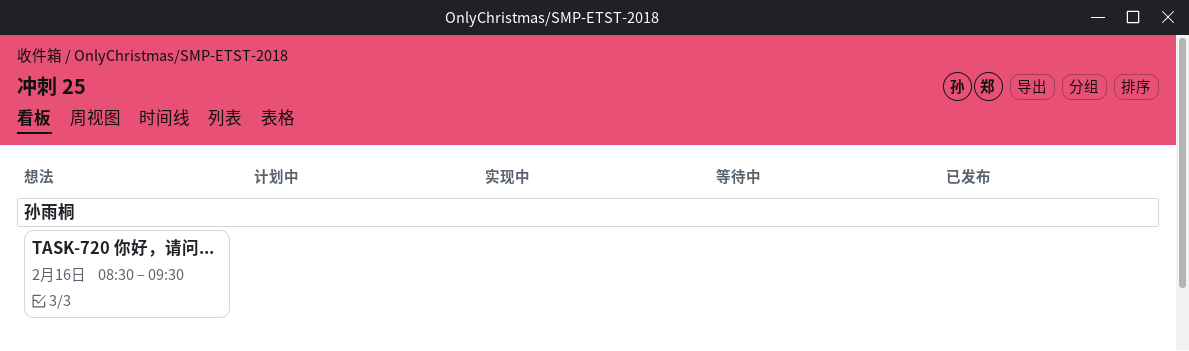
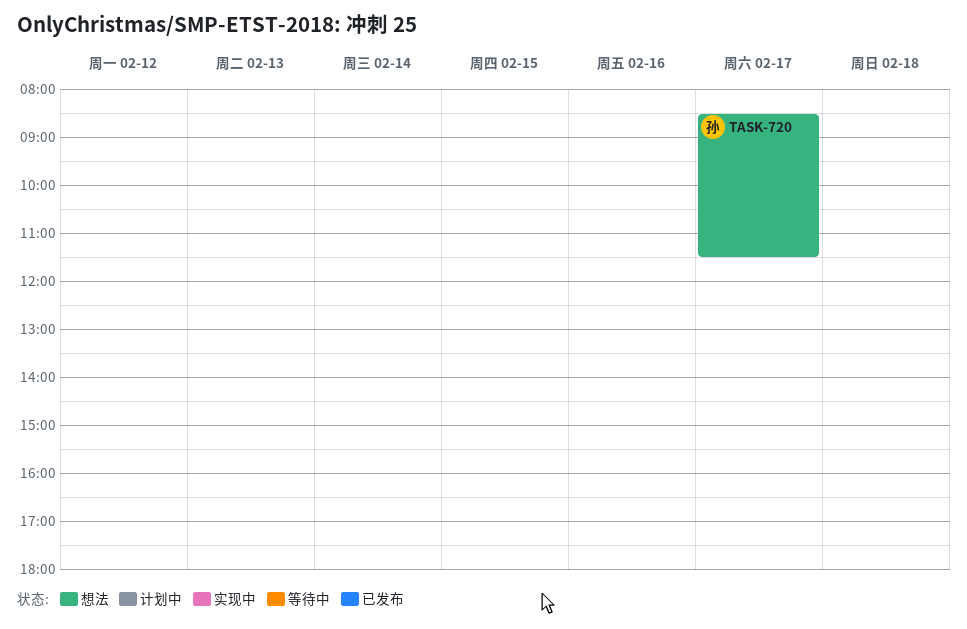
TASK-720, day: Feb 16 -> Feb 17
TASK-720, ends: 09:30 -> 11:30

